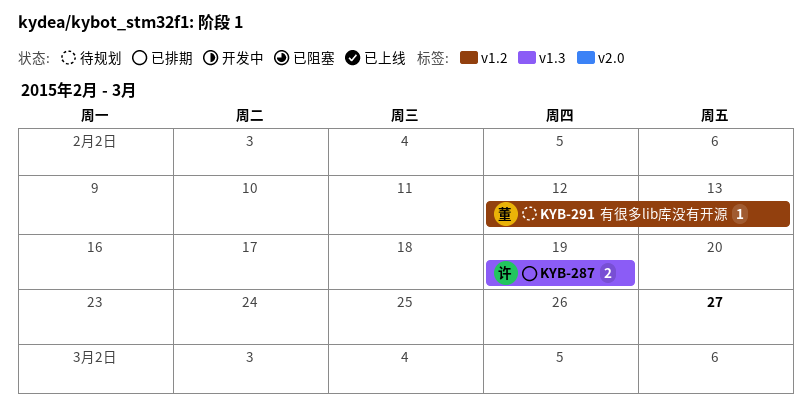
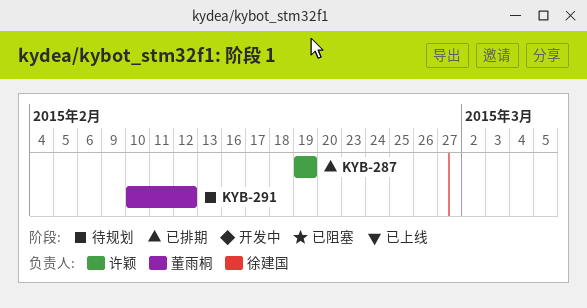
KYB-291, start: Feb 12 -> Feb 10
KYB-291, due: Feb 13 -> Feb 12

